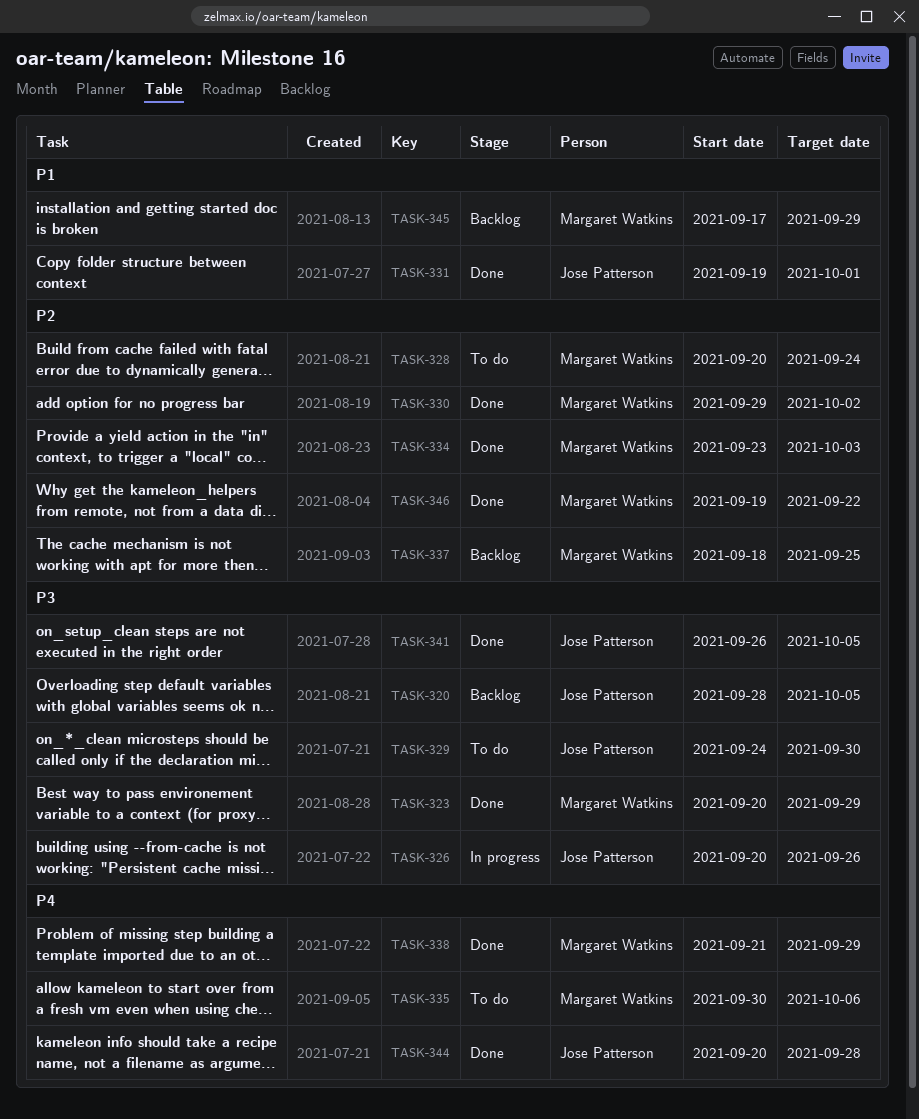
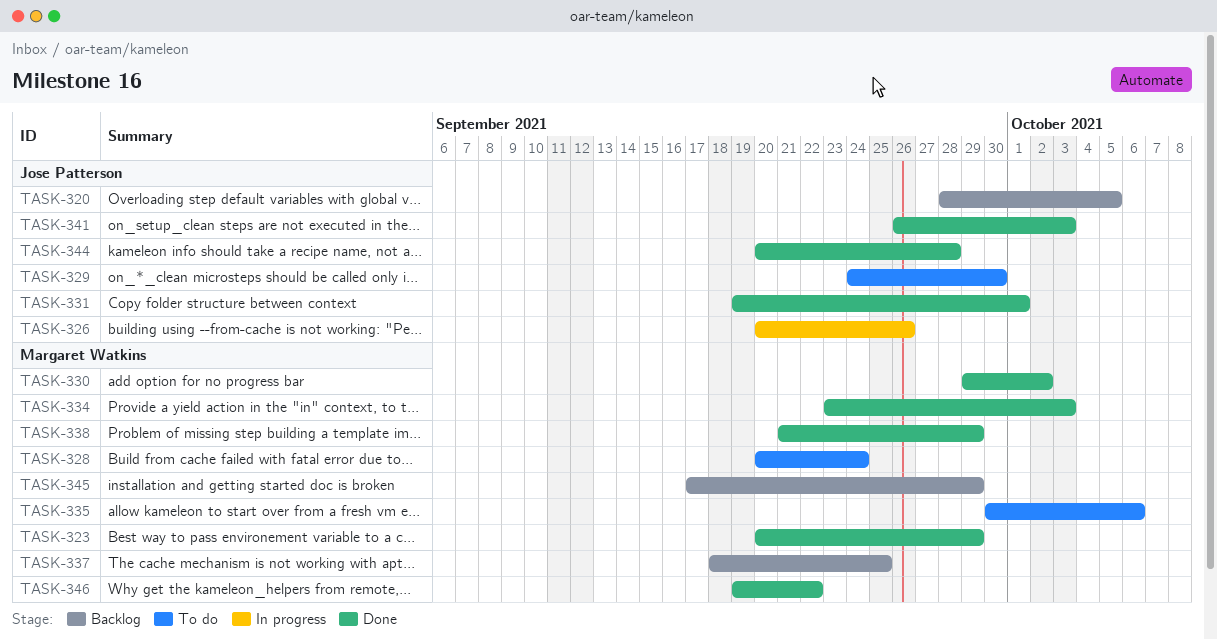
TASK-341, due: Oct 5 -> Oct 3

